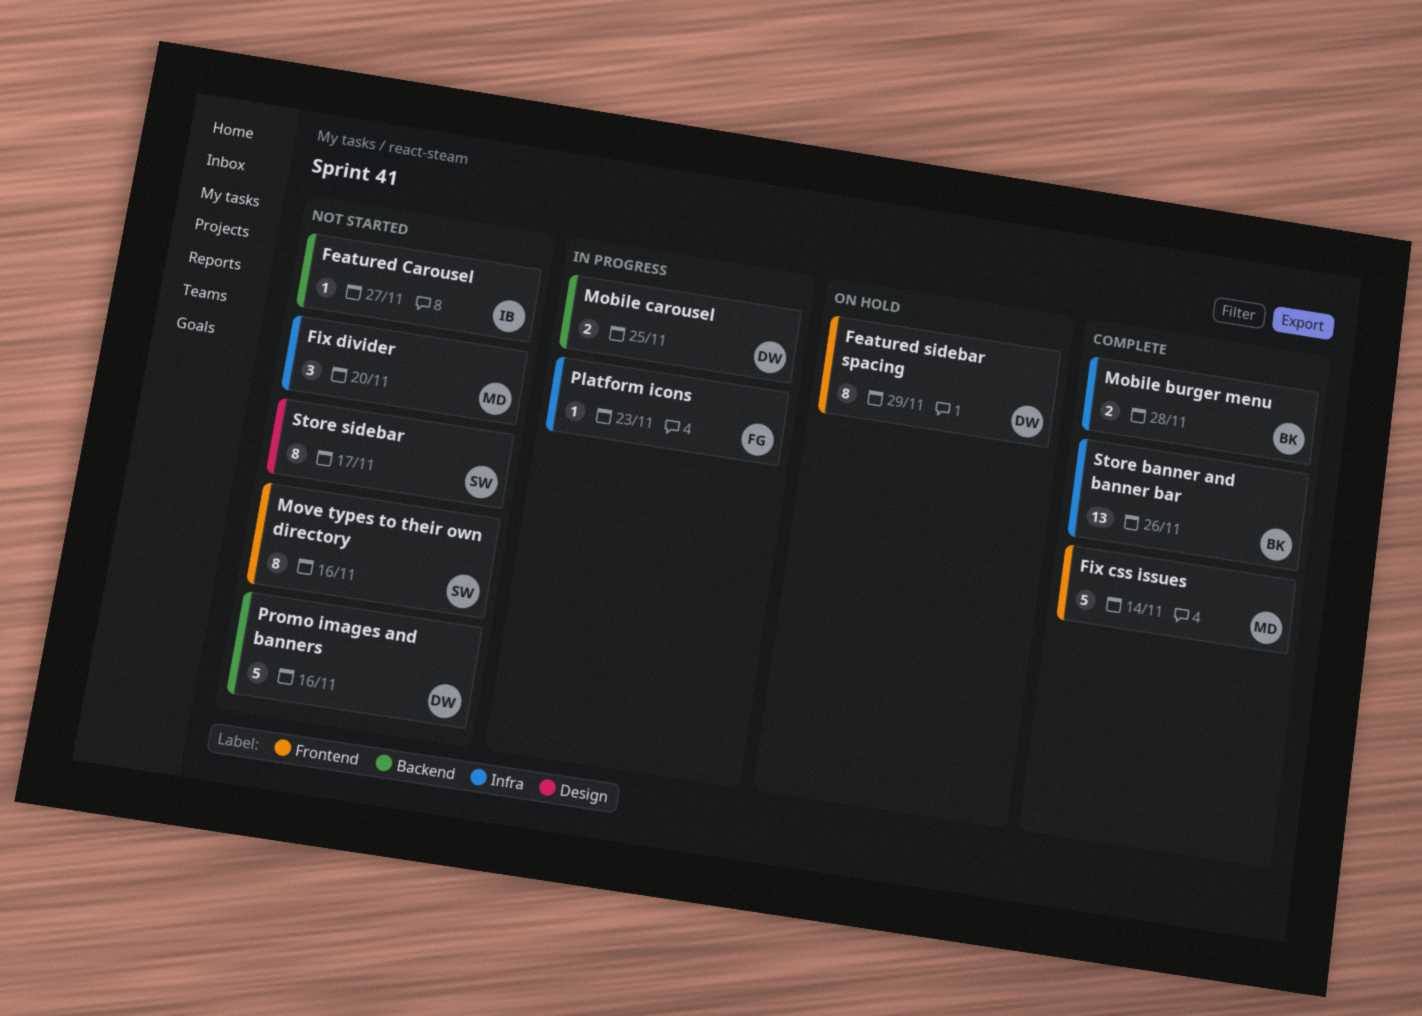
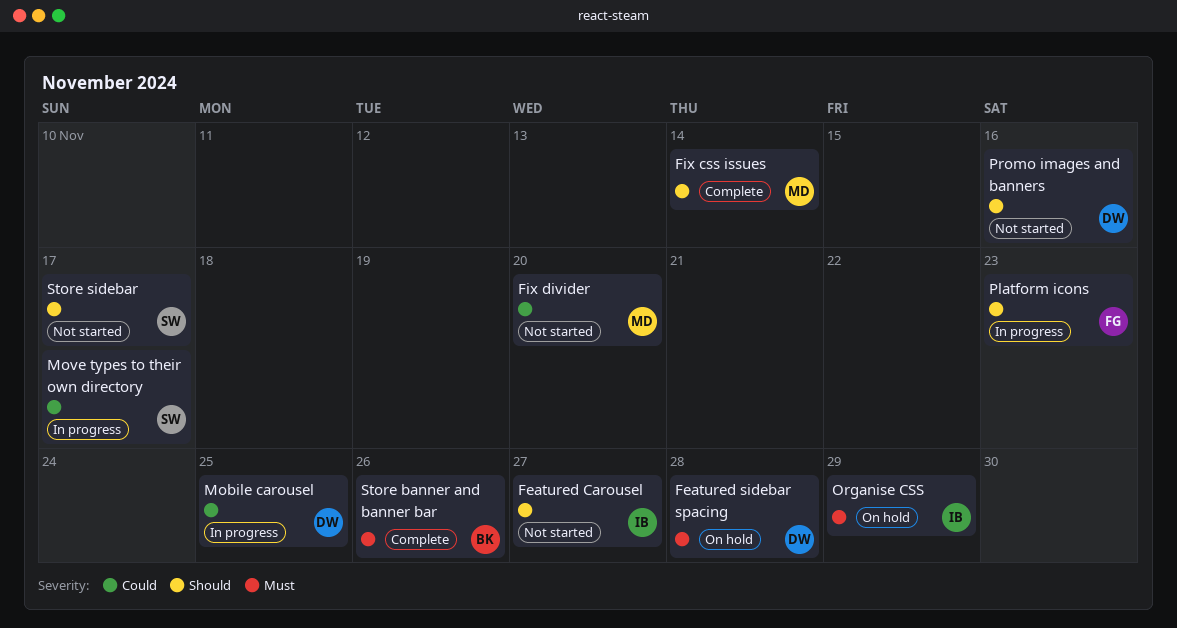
Featured sidebar spacing, due: Nov 29 -> Nov 28
Mobile burger menu: present -> none
Move types to their own directory, status: Not started -> In progress
Move types to their own directory, due: Nov 16 -> Nov 17
Organise CSS: none -> present

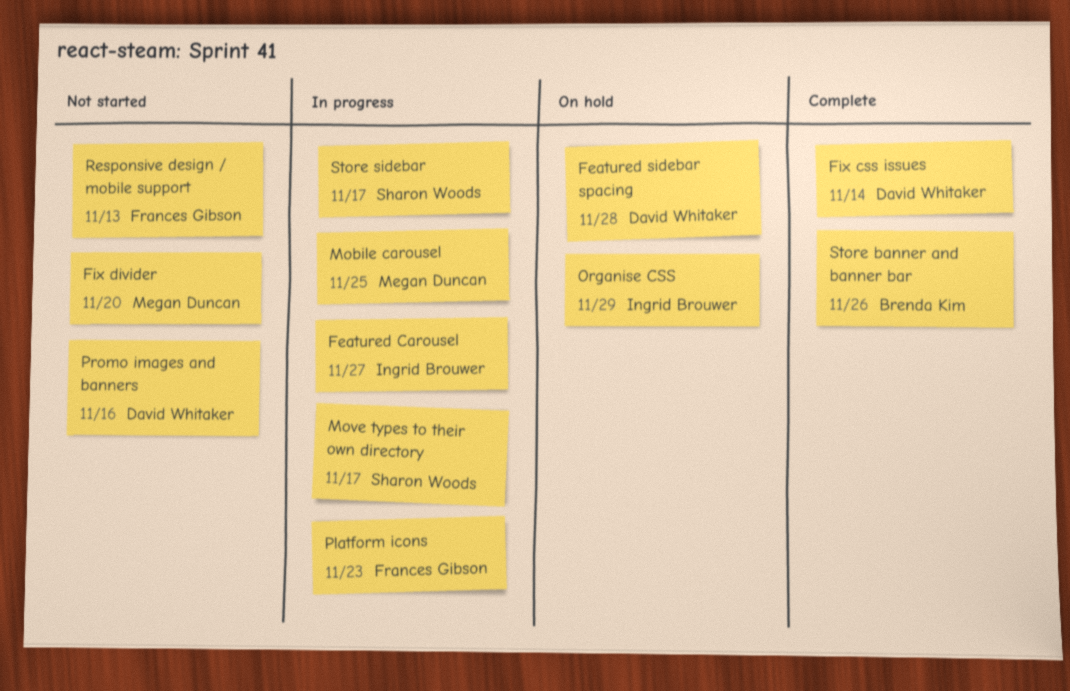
Featured Carousel, status: Not started -> In progress
Fix css issues, owner: Megan Duncan -> David Whitaker
Mobile carousel, owner: David Whitaker -> Megan Duncan
Responsive design / mobile support: none -> present
Store sidebar, status: Not started -> In progress

